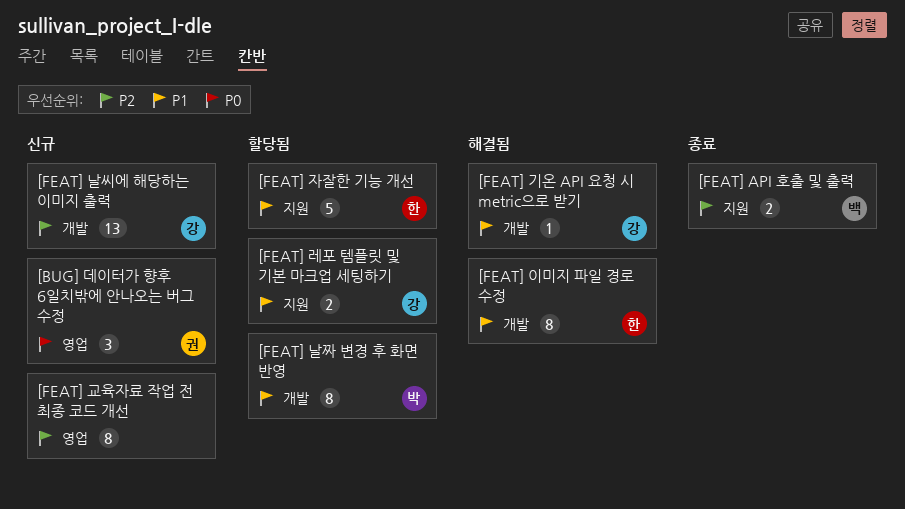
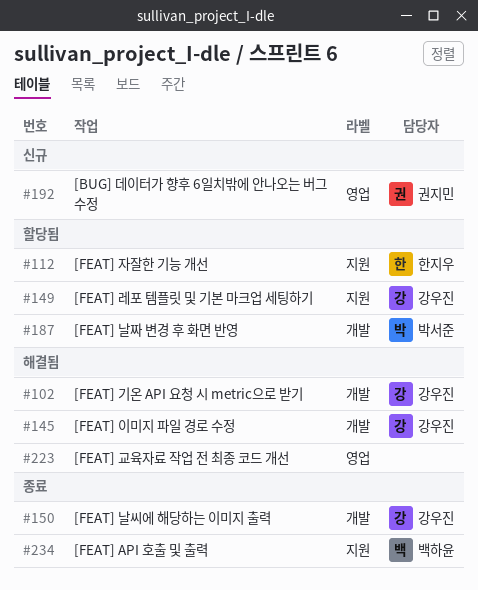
[FEAT] 교육자료 작업 전 최종 코드 개선, status: 신규 -> 해결됨
[FEAT] 날씨에 해당하는 이미지 출력, status: 신규 -> 종료
[FEAT] 이미지 파일 경로 수정, owner: 한지우 -> 강우진

